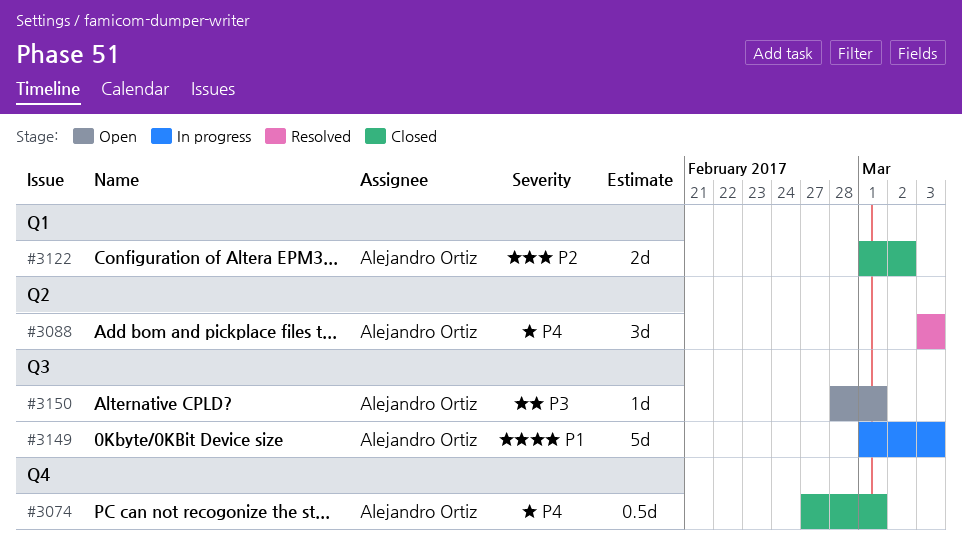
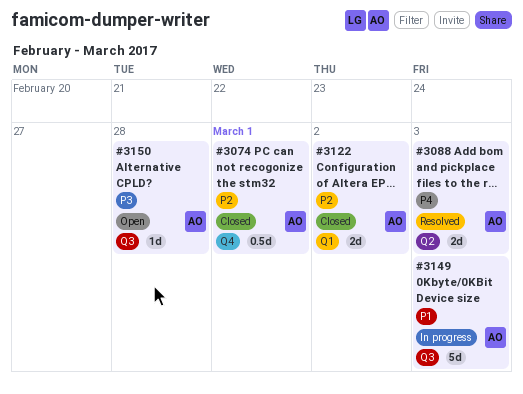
#3074, priority: P4 -> P2
#3088, estimate: 3d -> 2d
#3150, due: Mar 1 -> Feb 28

